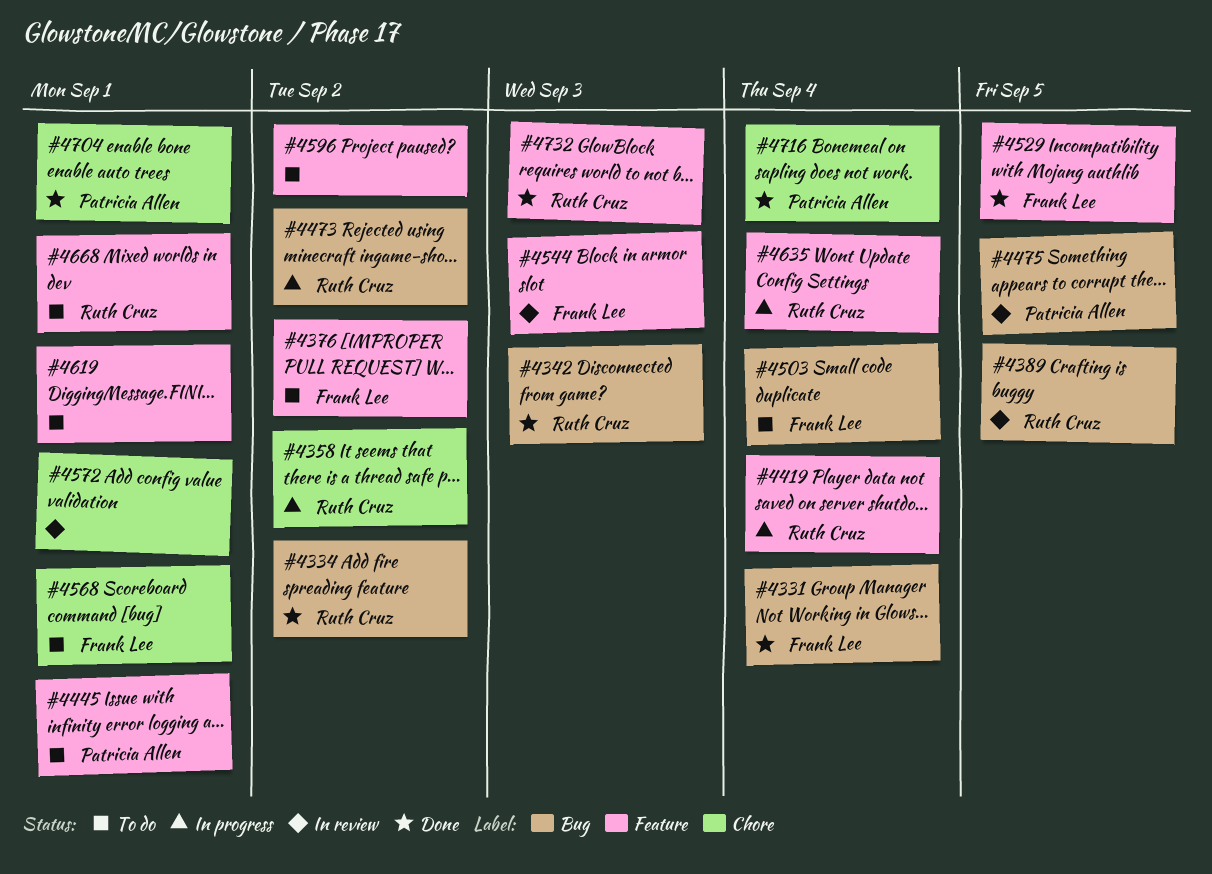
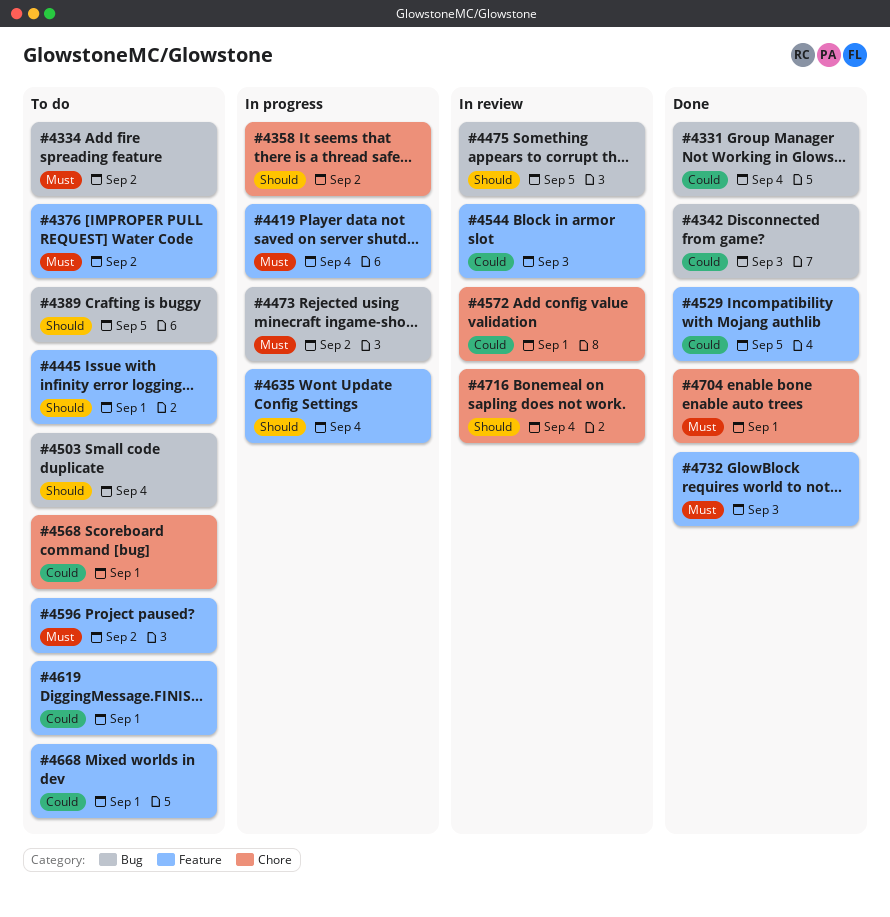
#4334, status: Done -> To do
#4389, status: In review -> To do
#4716, status: Done -> In review

